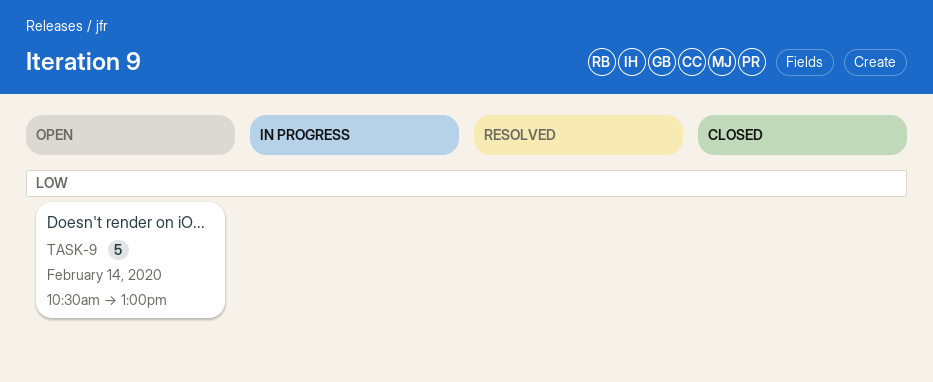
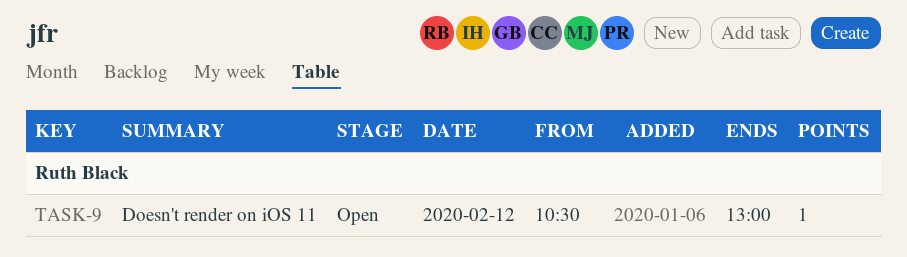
TASK-9, estimate: 5 -> 1
TASK-9, day: Feb 14 -> Feb 12

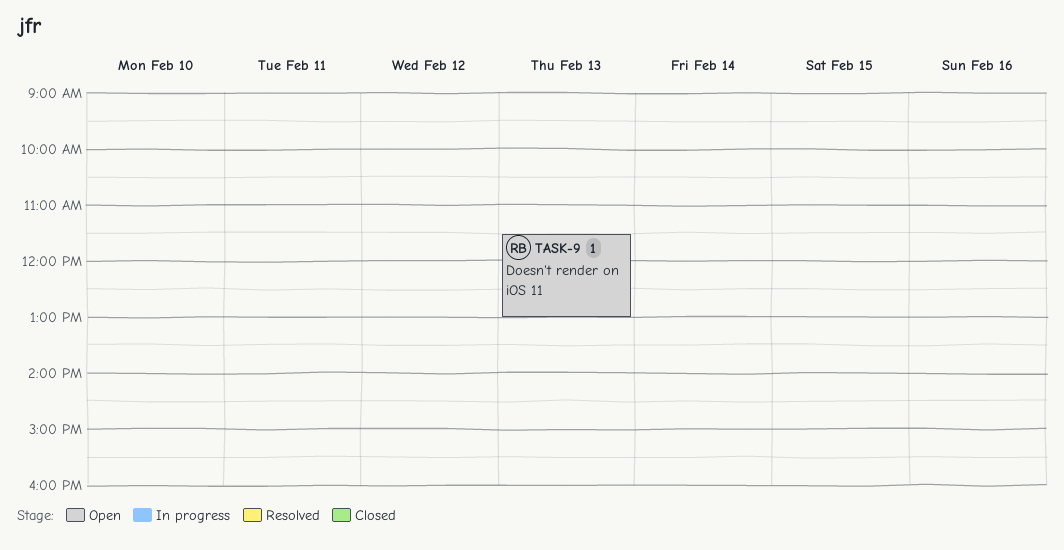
TASK-9, day: Feb 12 -> Feb 13
TASK-9, begins: 10:30 -> 11:30

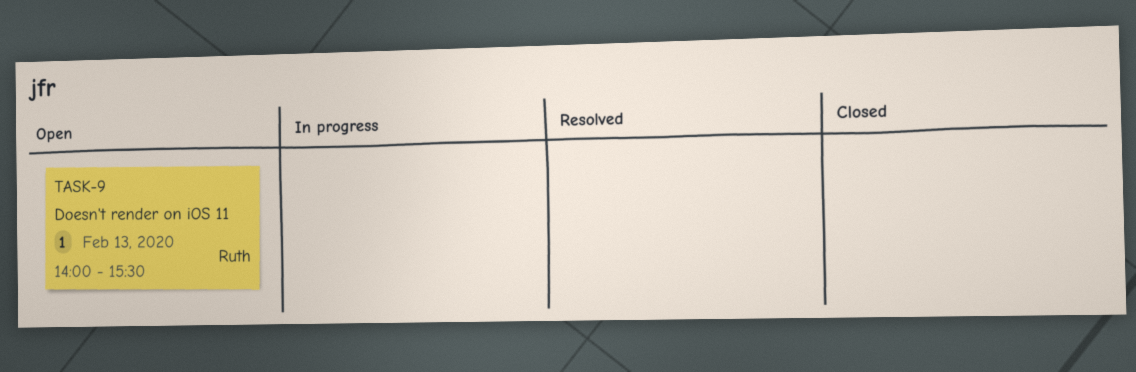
TASK-9, begins: 11:30 -> 14:00
TASK-9, ends: 13:00 -> 15:30

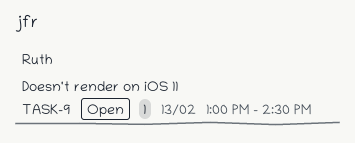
TASK-9, begins: 14:00 -> 13:00
TASK-9, ends: 15:30 -> 14:30

